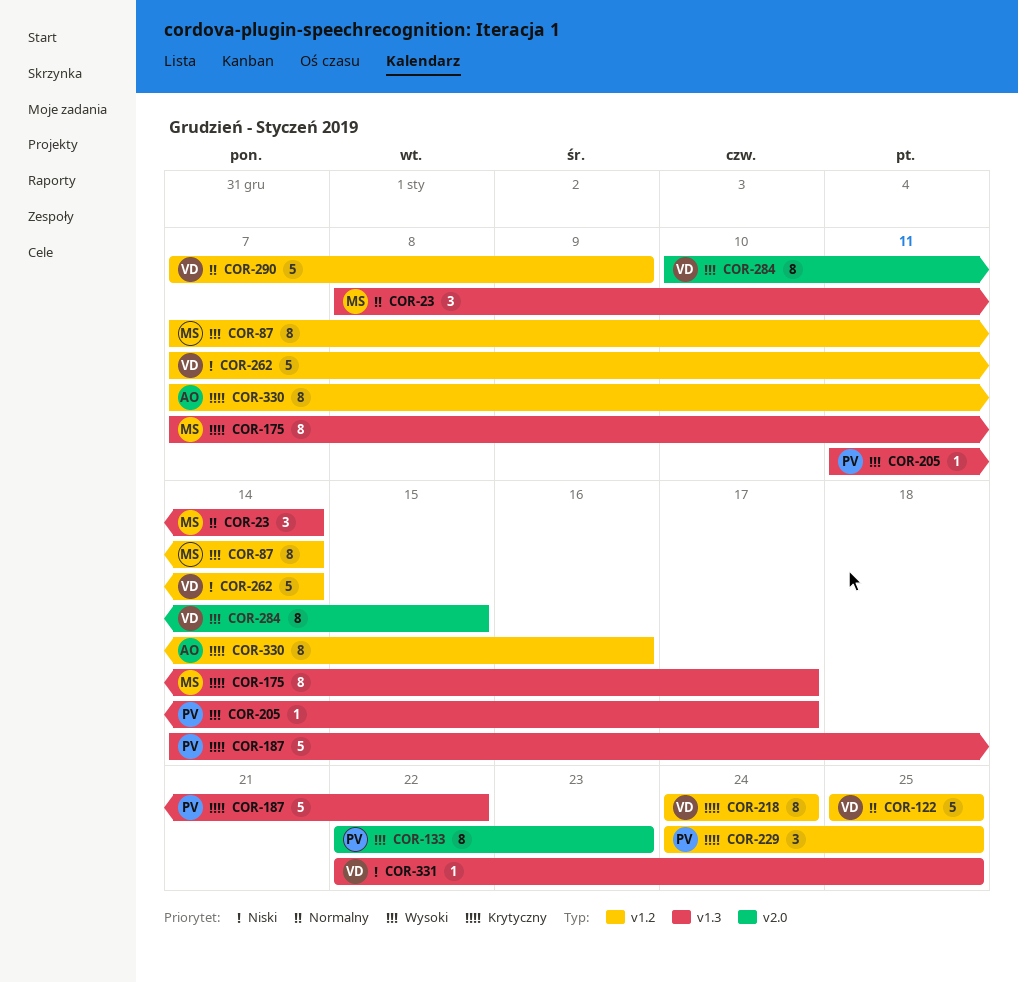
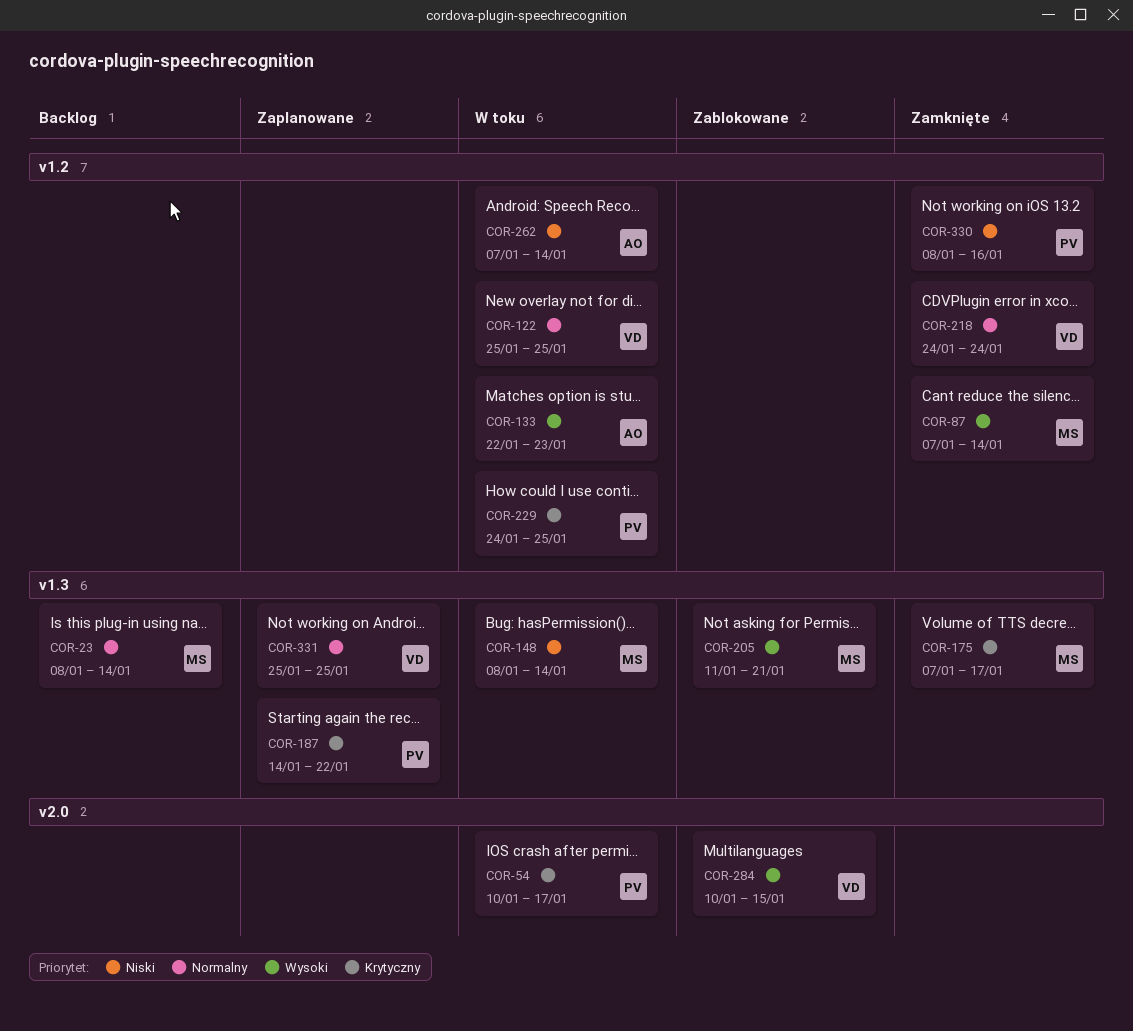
COR-54: none -> present
COR-133, owner: PV -> AO
COR-133, label: v2.0 -> v1.2
COR-148: none -> present
COR-205, owner: PV -> MS
COR-205, due: Jan 17 -> Jan 21
COR-218, priority: Krytyczny -> Normalny
COR-262, owner: VD -> AO
COR-290: present -> none
COR-330, owner: AO -> PV
COR-330, priority: Krytyczny -> Niski
COR-330, start: Jan 7 -> Jan 8
COR-331, priority: Niski -> Normalny
COR-331, start: Jan 22 -> Jan 25

